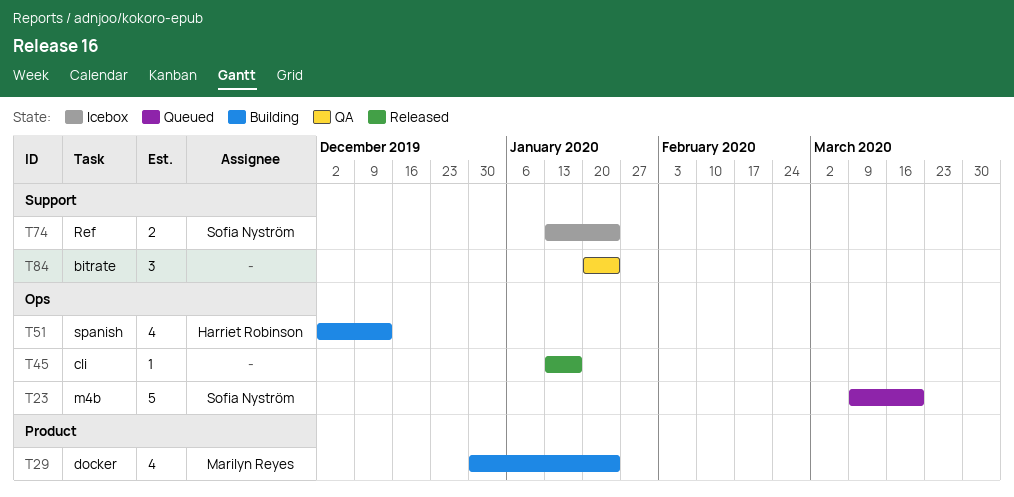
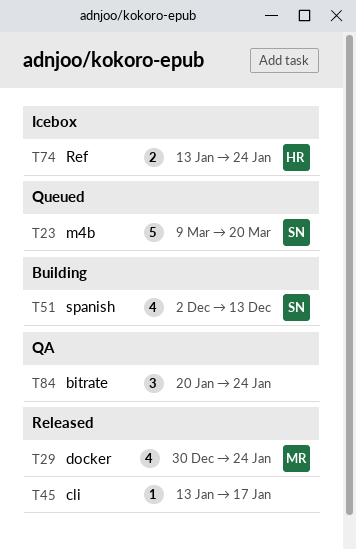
T29, status: Building -> Released
T51, owner: Harriet Robinson -> Sofia Nyström
T74, owner: Sofia Nyström -> Harriet Robinson

